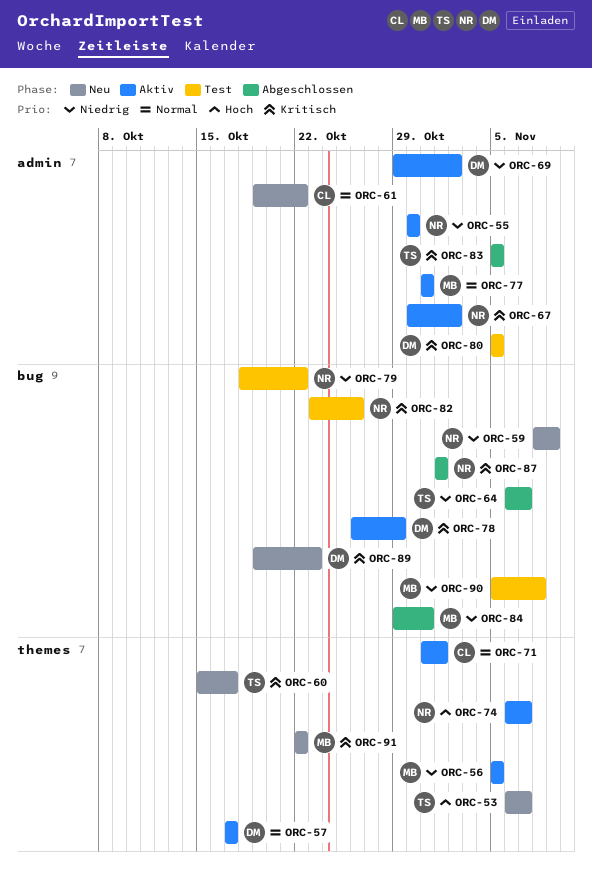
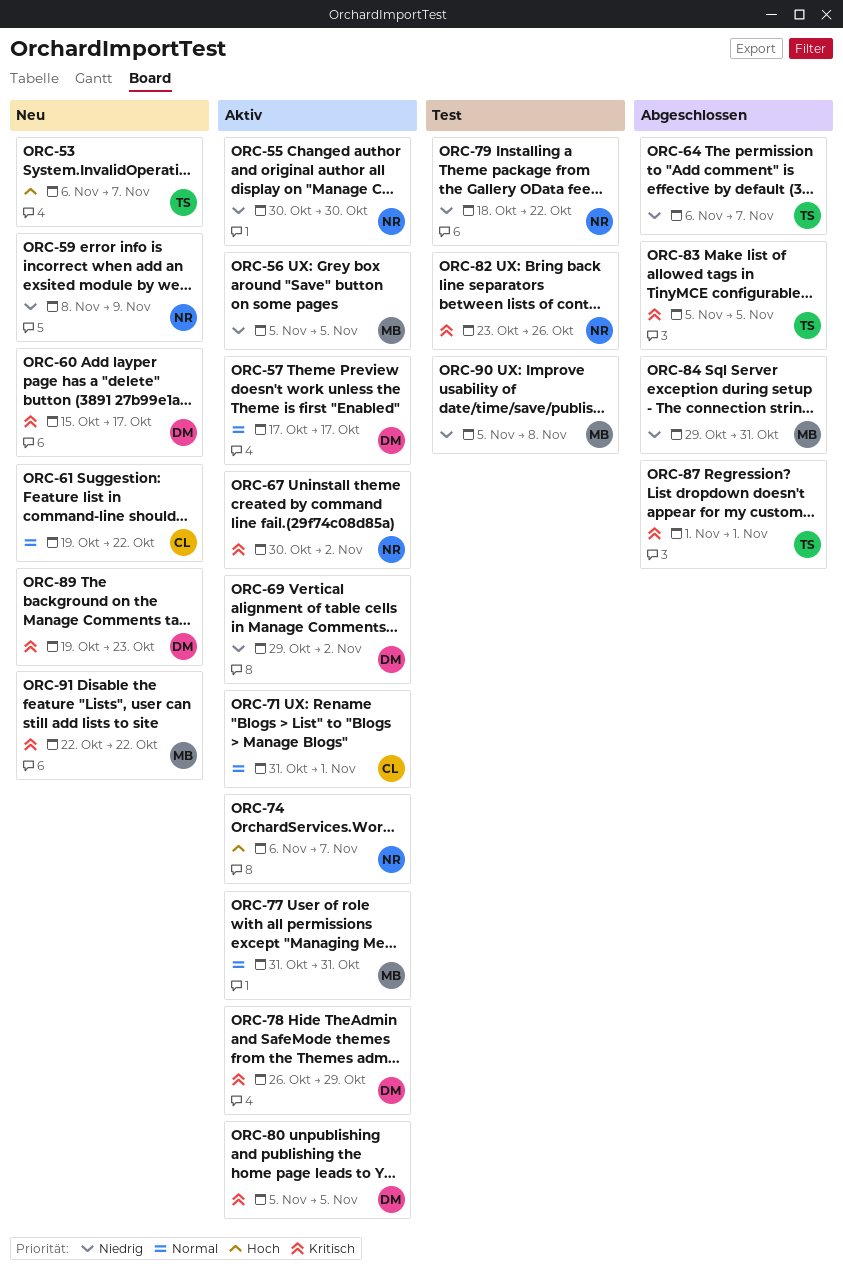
ORC-60, owner: TS -> DM
ORC-80, status: Test -> Aktiv
ORC-87, owner: NR -> TS

